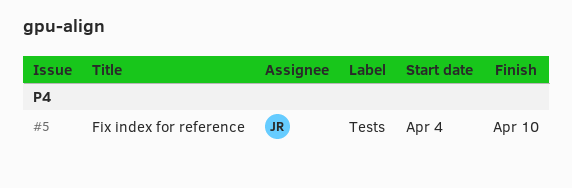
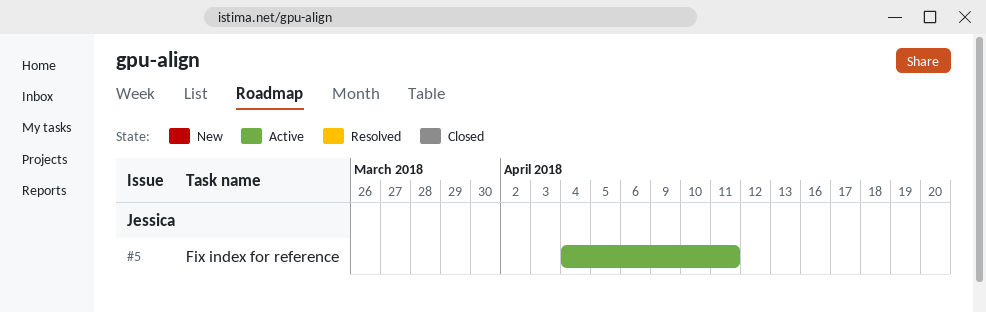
#5, due: Apr 10 -> Apr 11

